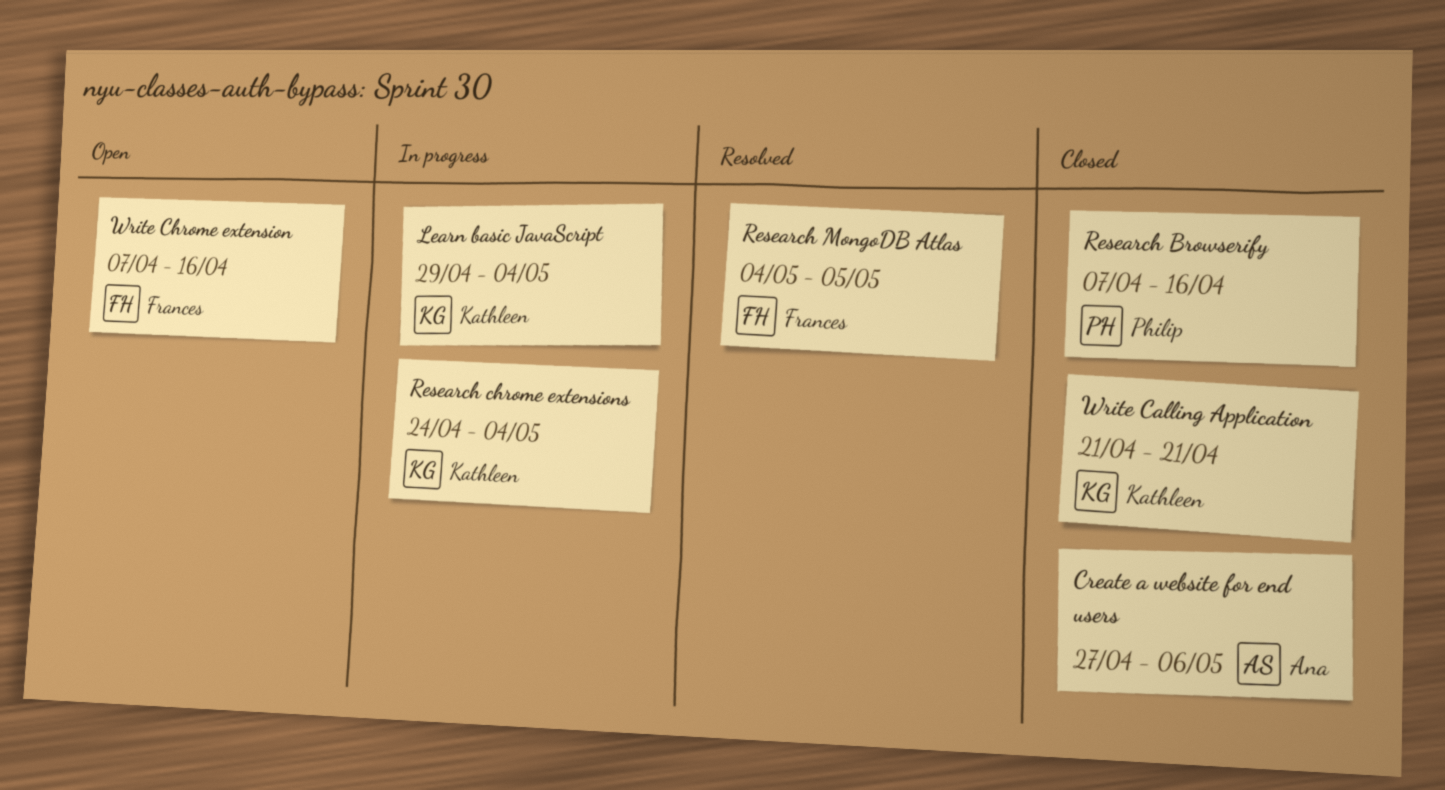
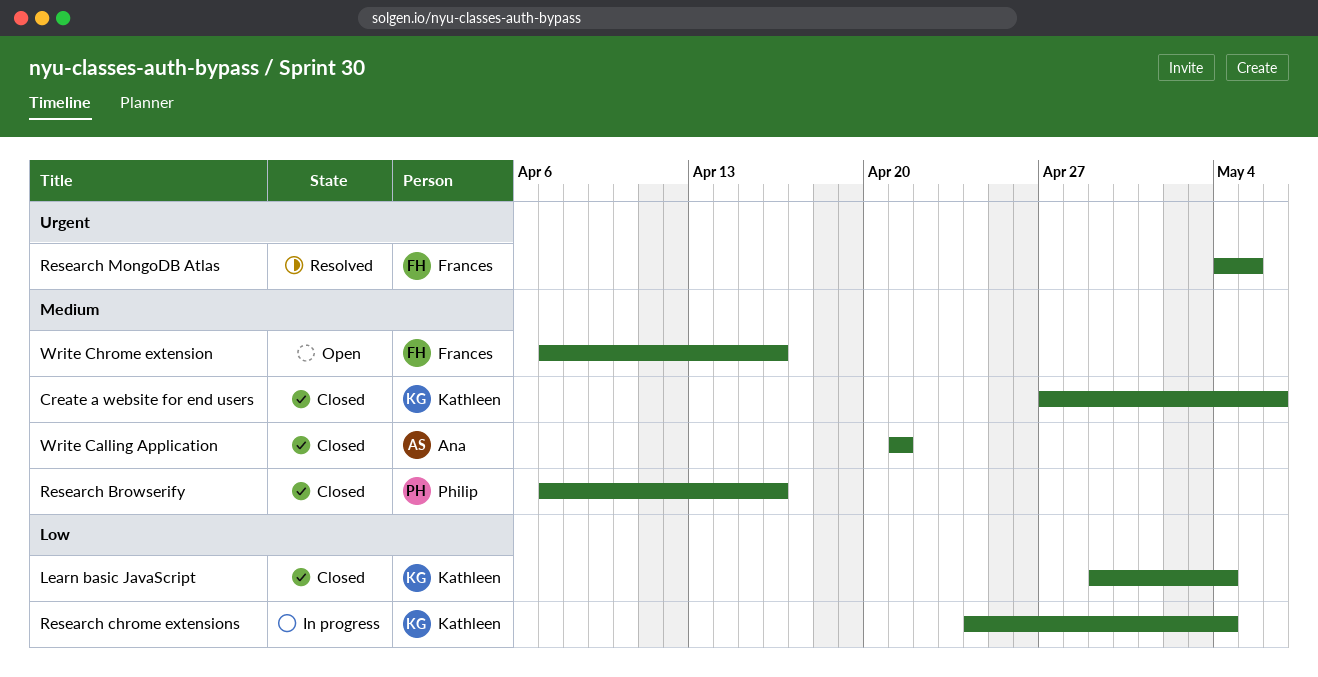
Create a website for end users, owner: Ana -> Kathleen
Learn basic JavaScript, status: In progress -> Closed
Write Calling Application, owner: Kathleen -> Ana

